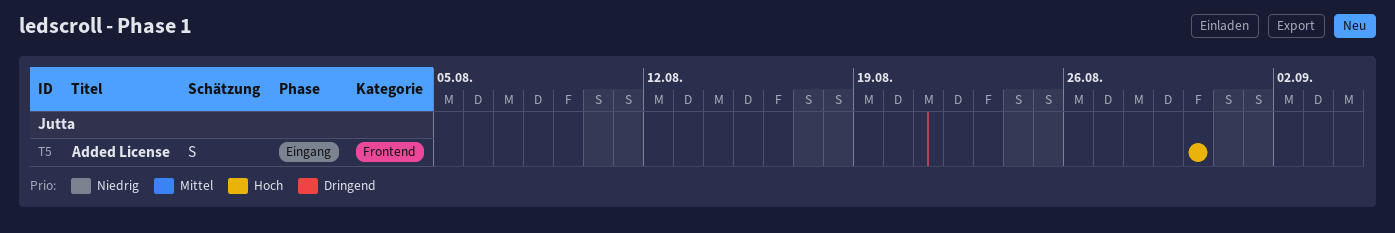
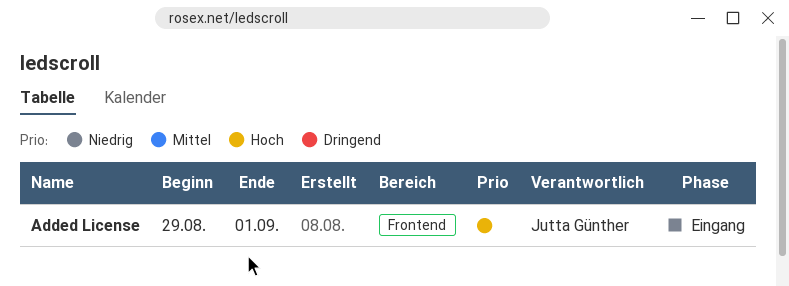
Added License, start: Aug 30 -> Aug 29
Added License, due: Aug 30 -> Sep 1

